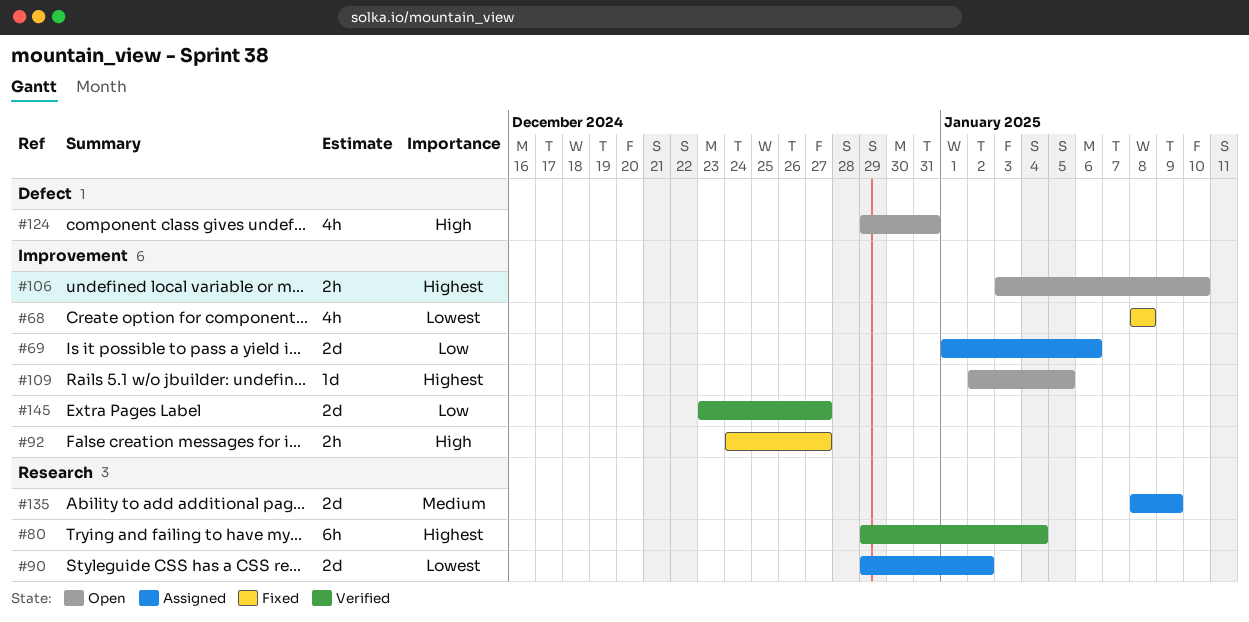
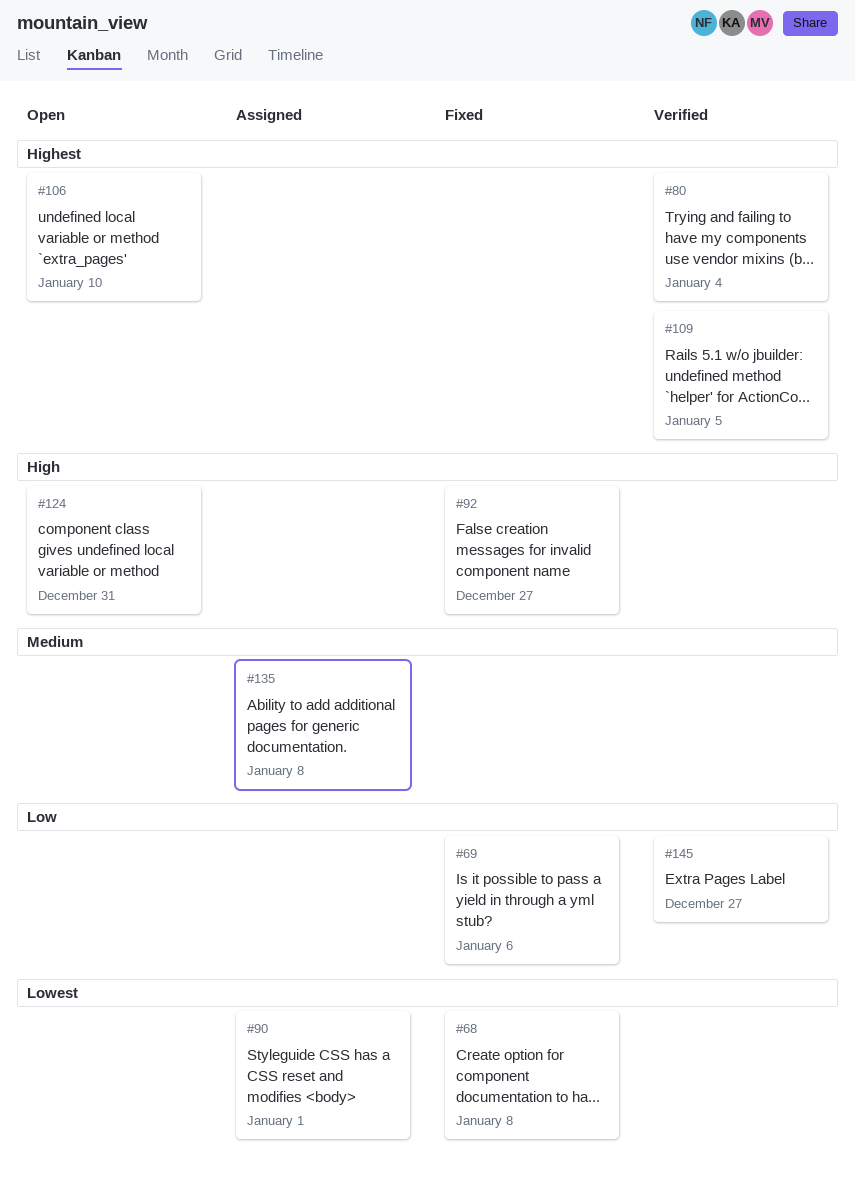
#69, status: Assigned -> Fixed
#90, due: Jan 2 -> Jan 1
#109, status: Open -> Verified
#135, due: Jan 9 -> Jan 8

